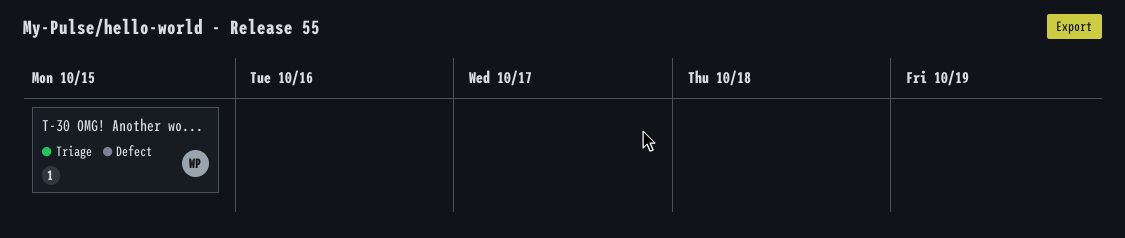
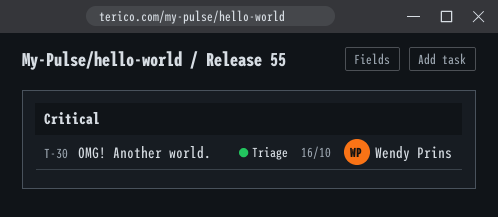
T-30, due: Oct 15 -> Oct 16

